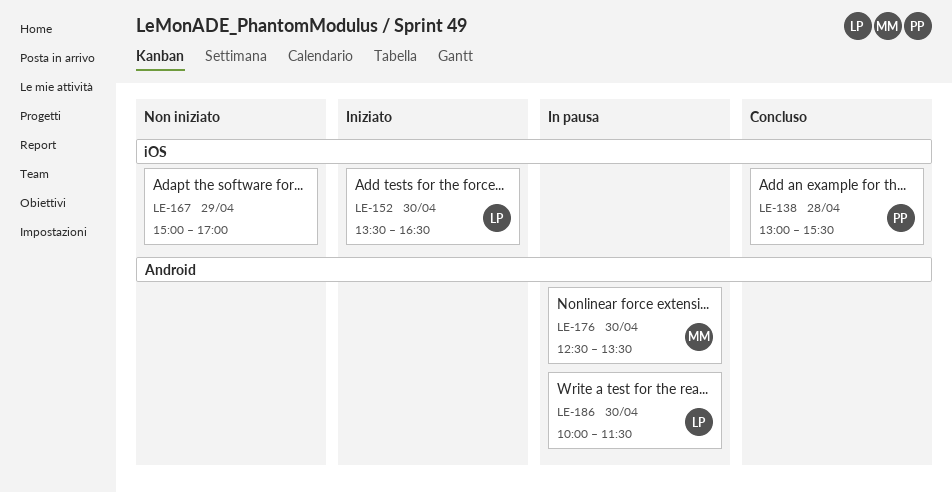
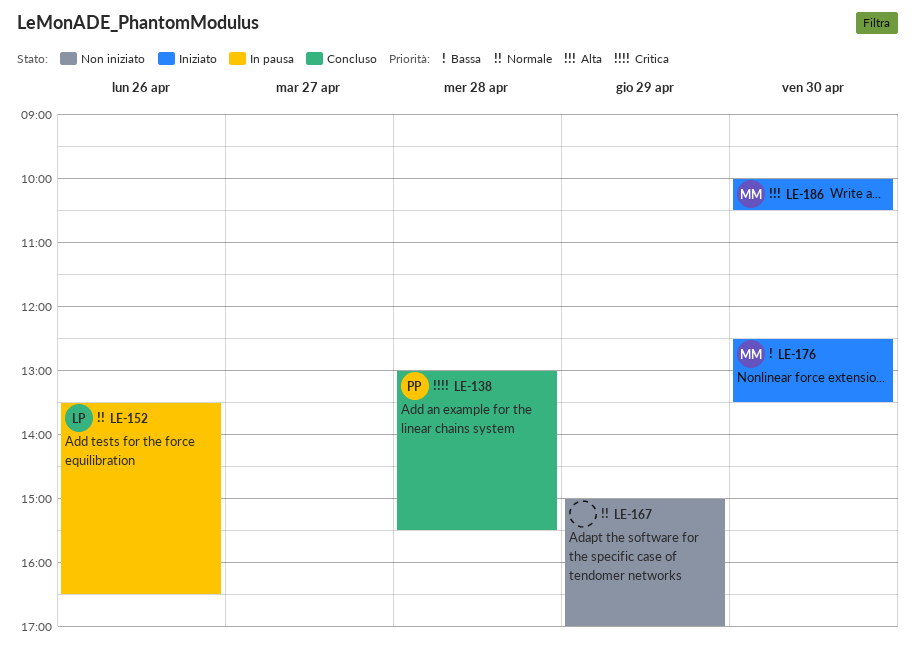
LE-152, status: Iniziato -> In pausa
LE-152, day: Apr 30 -> Apr 26
LE-176, status: In pausa -> Iniziato
LE-186, status: In pausa -> Iniziato
LE-186, owner: LP -> MM
LE-186, ends: 11:30 -> 10:30

